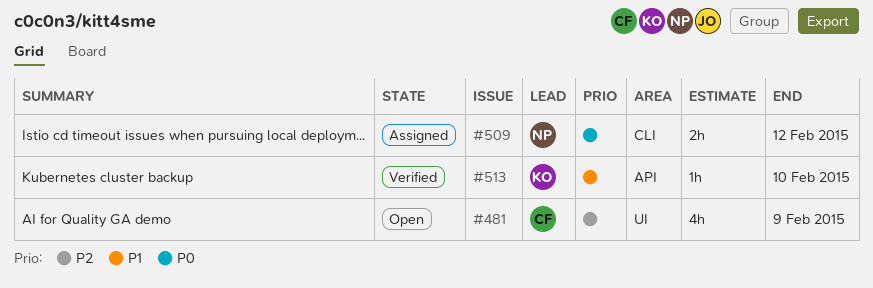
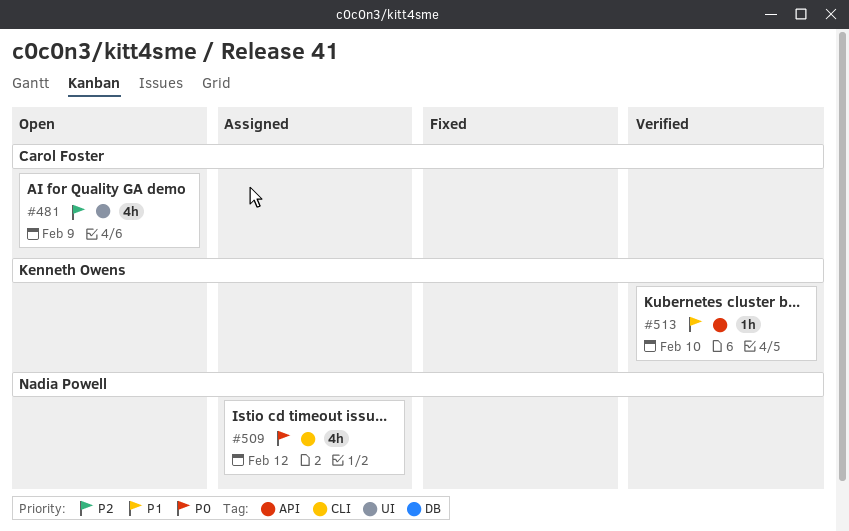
#509, estimate: 2h -> 4h

